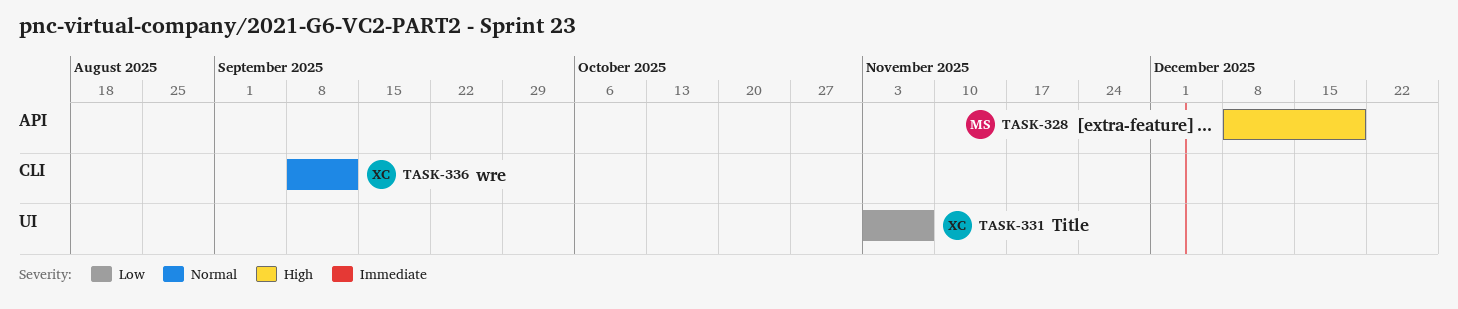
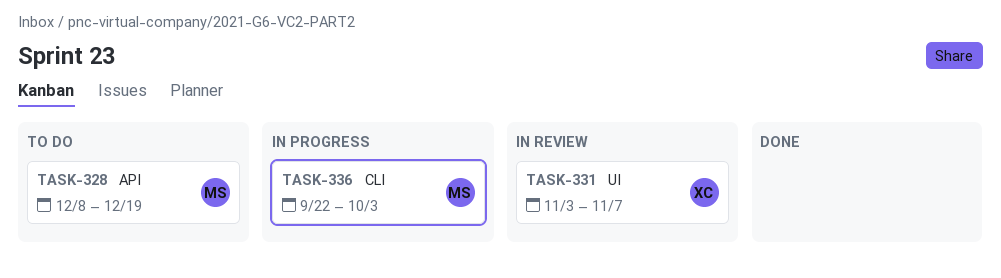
TASK-336, owner: XC -> MS
TASK-336, start: Sep 8 -> Sep 22
TASK-336, due: Sep 12 -> Oct 3

